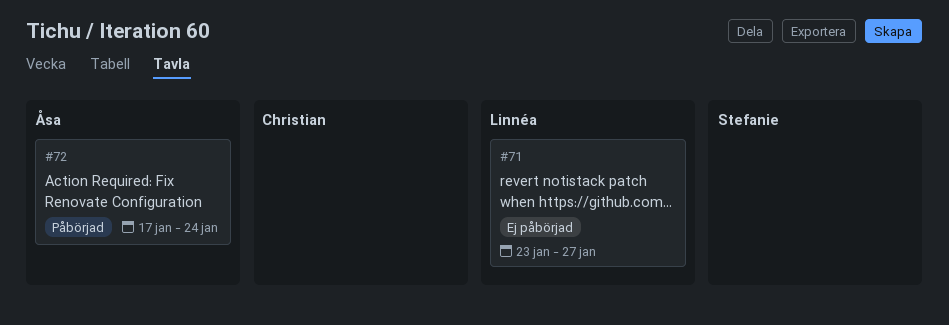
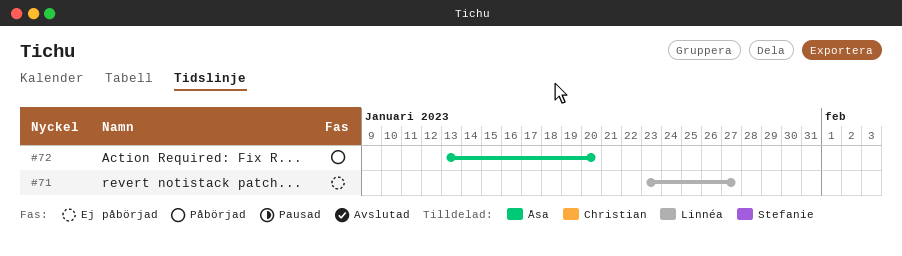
#72, start: Jan 17 -> Jan 13
#72, due: Jan 24 -> Jan 20

